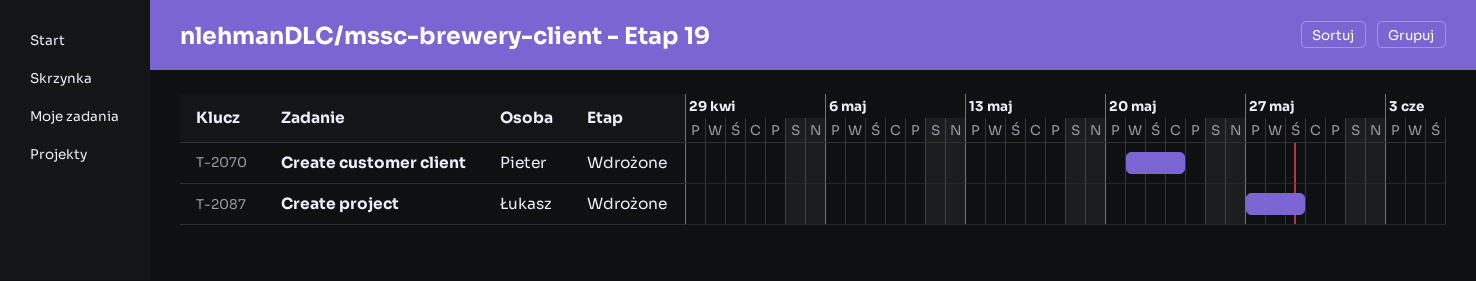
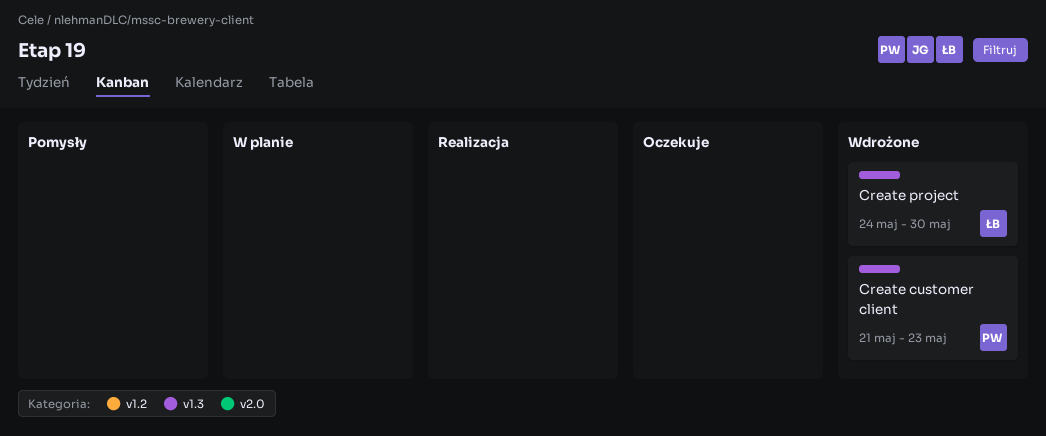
Create project, start: May 27 -> May 24
Create project, due: May 29 -> May 30

